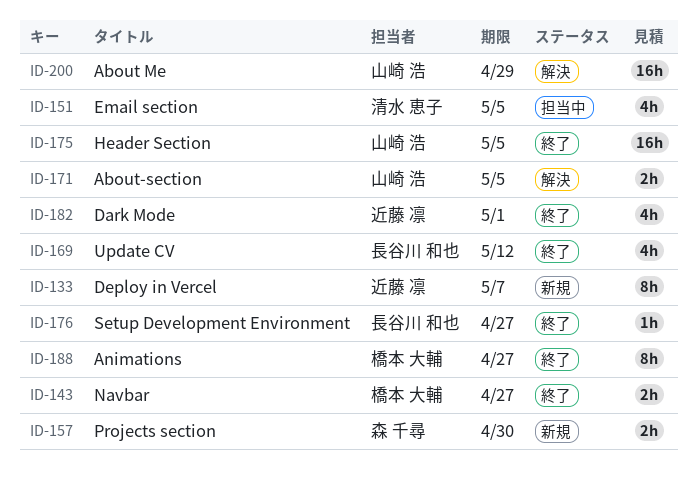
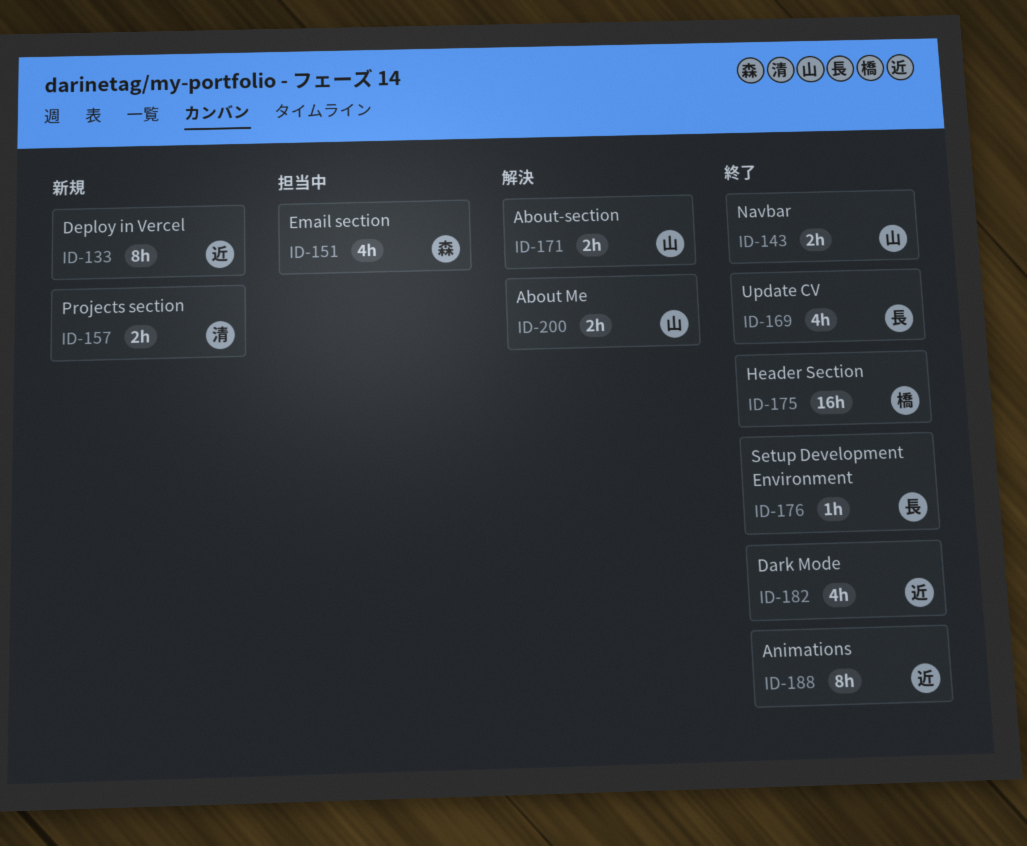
ID-143, owner: 橋本 大輔 -> 山崎 浩
ID-151, owner: 清水 恵子 -> 森 千尋
ID-157, owner: 森 千尋 -> 清水 恵子
ID-175, owner: 山崎 浩 -> 橋本 大輔
ID-188, owner: 橋本 大輔 -> 近藤 凛
ID-200, estimate: 16h -> 2h

